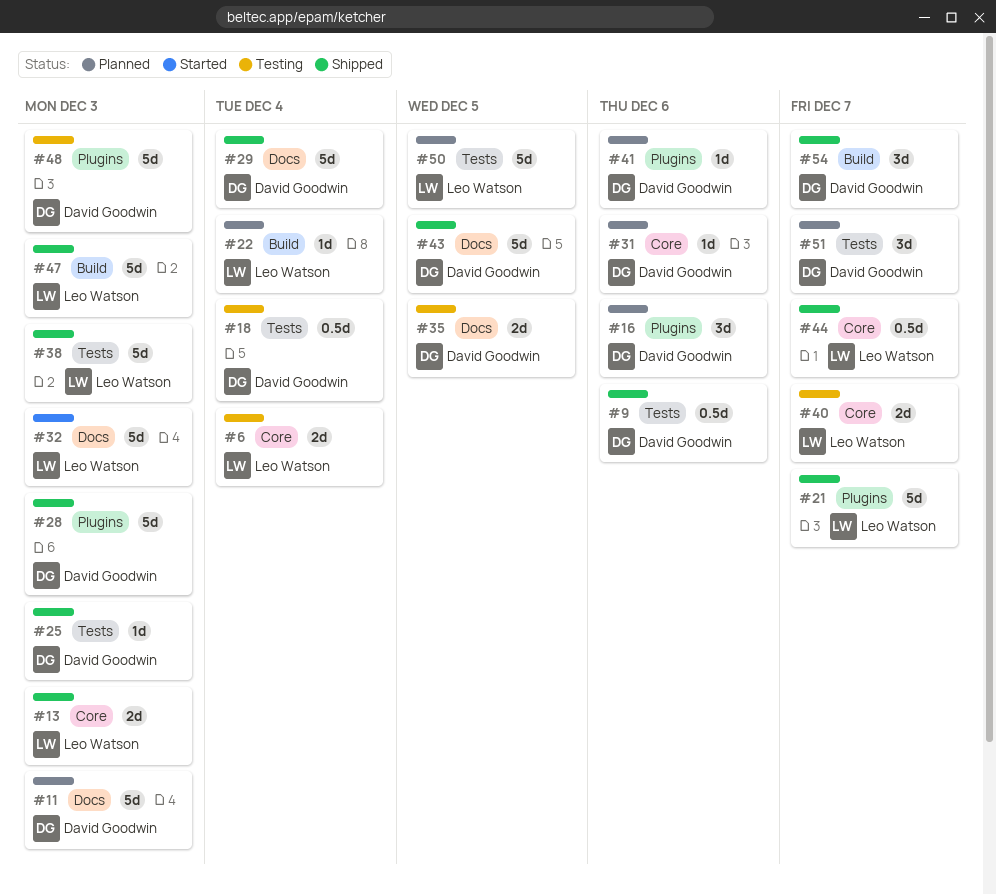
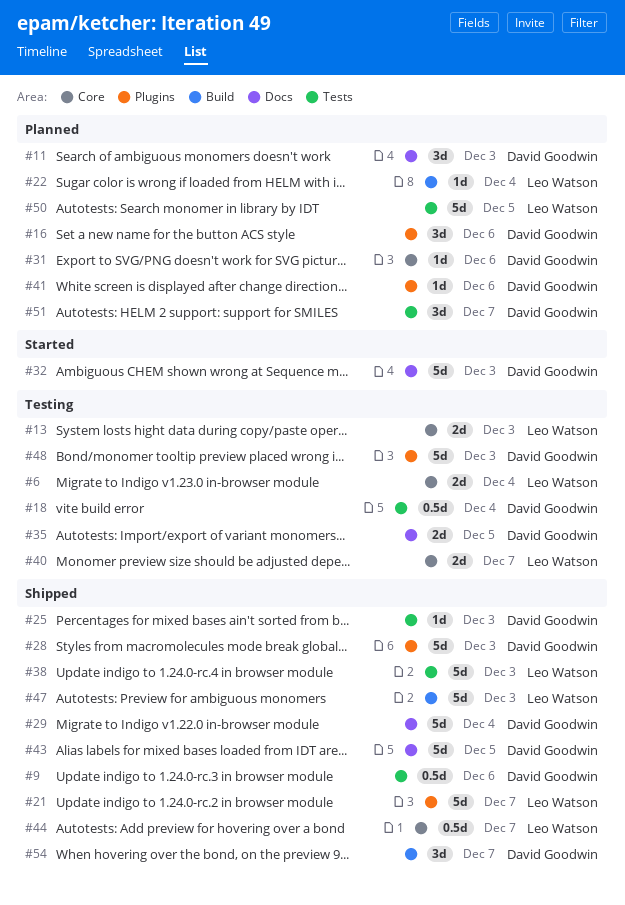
#11, estimate: 5d -> 3d
#13, status: Shipped -> Testing
#32, owner: Leo Watson -> David Goodwin

